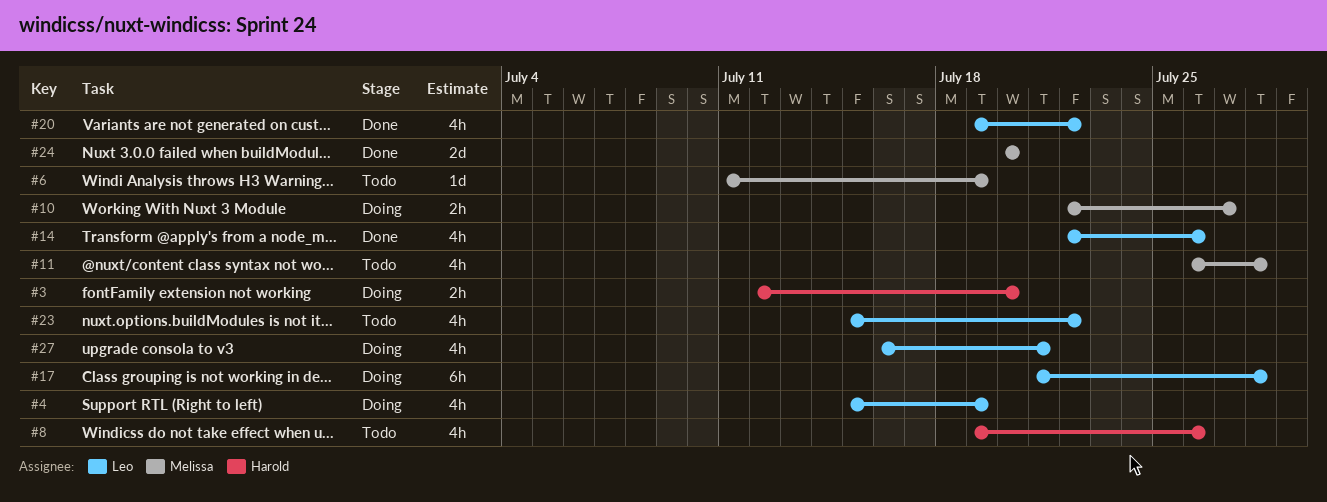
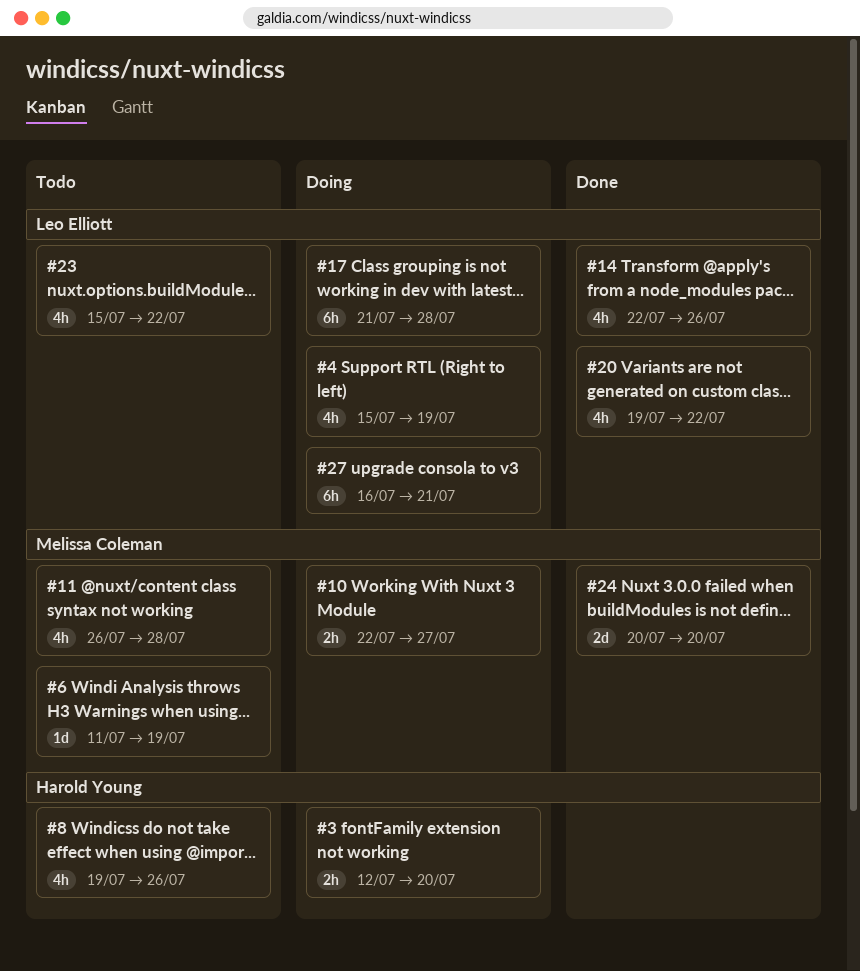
#27, estimate: 4h -> 6h

